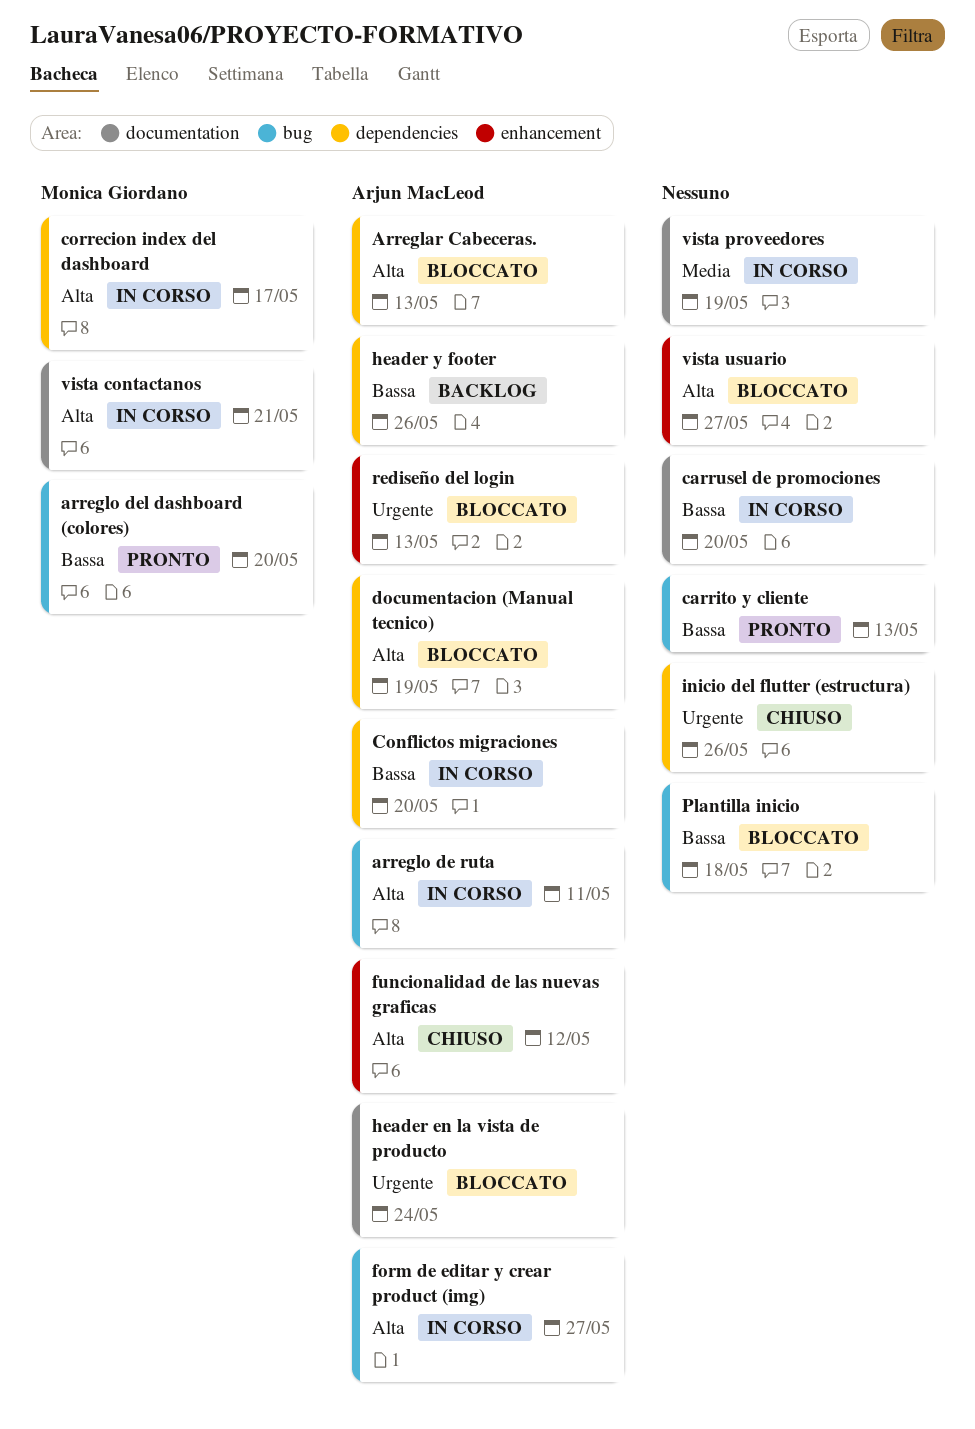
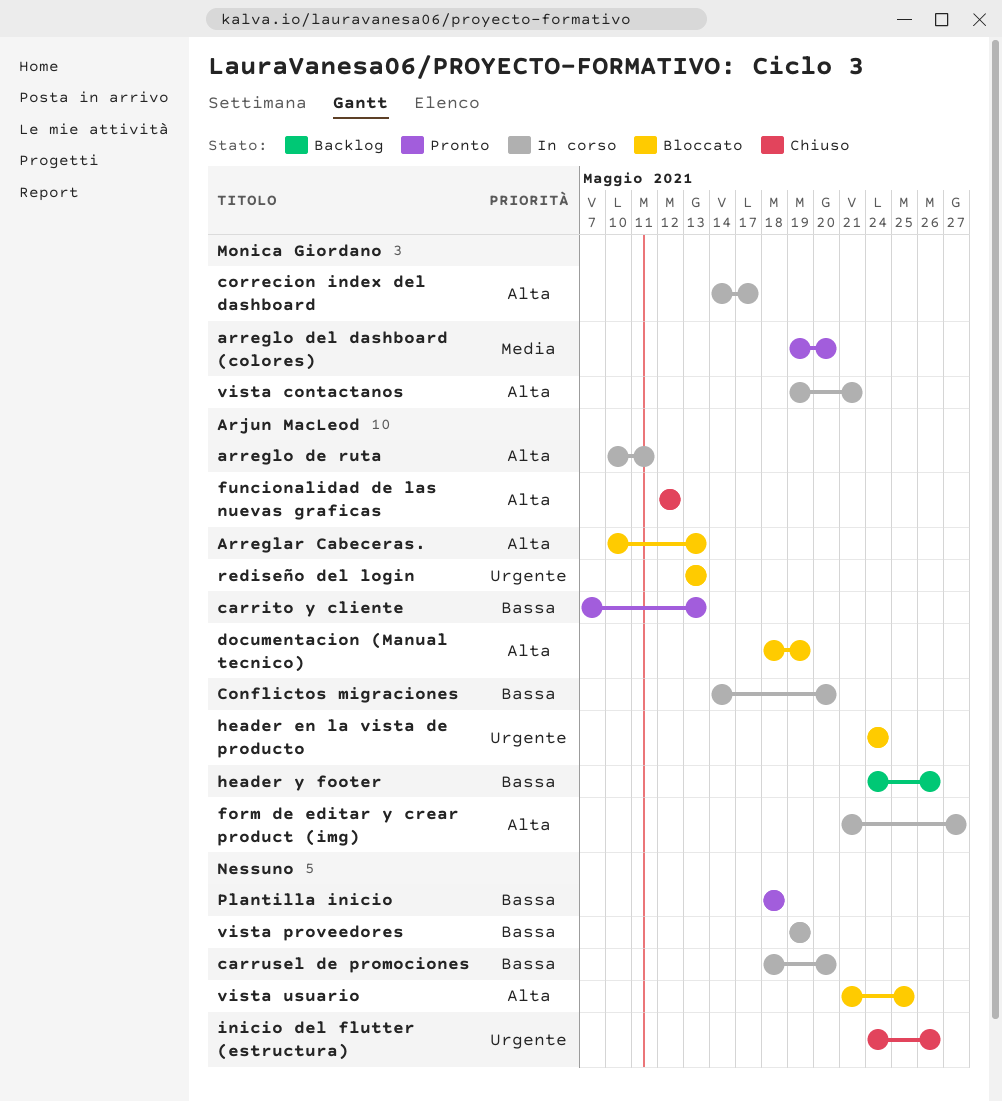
arreglo del dashboard (colores), priority: Bassa -> Media
carrito y cliente, owner: none -> Arjun MacLeod
Plantilla inicio, status: Bloccato -> Pronto
vista proveedores, priority: Media -> Bassa
vista usuario, due: May 27 -> May 25

